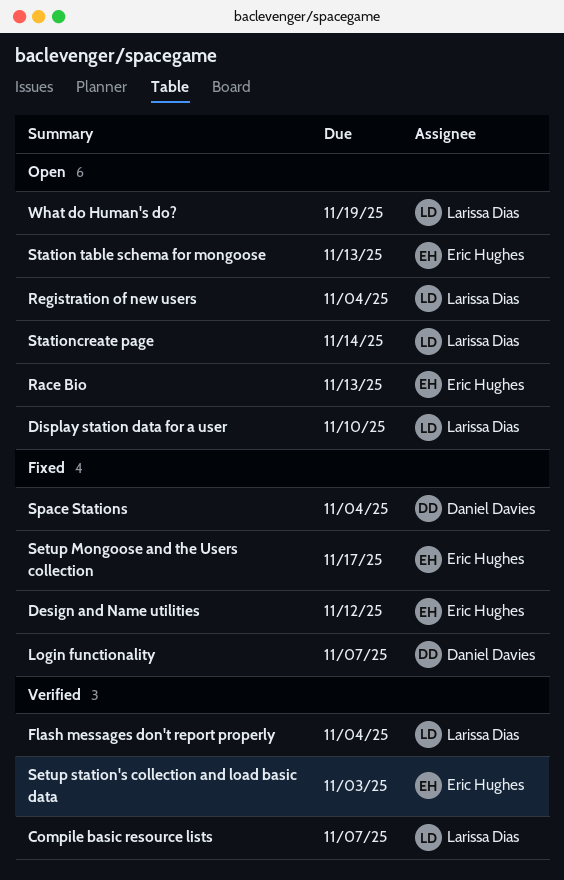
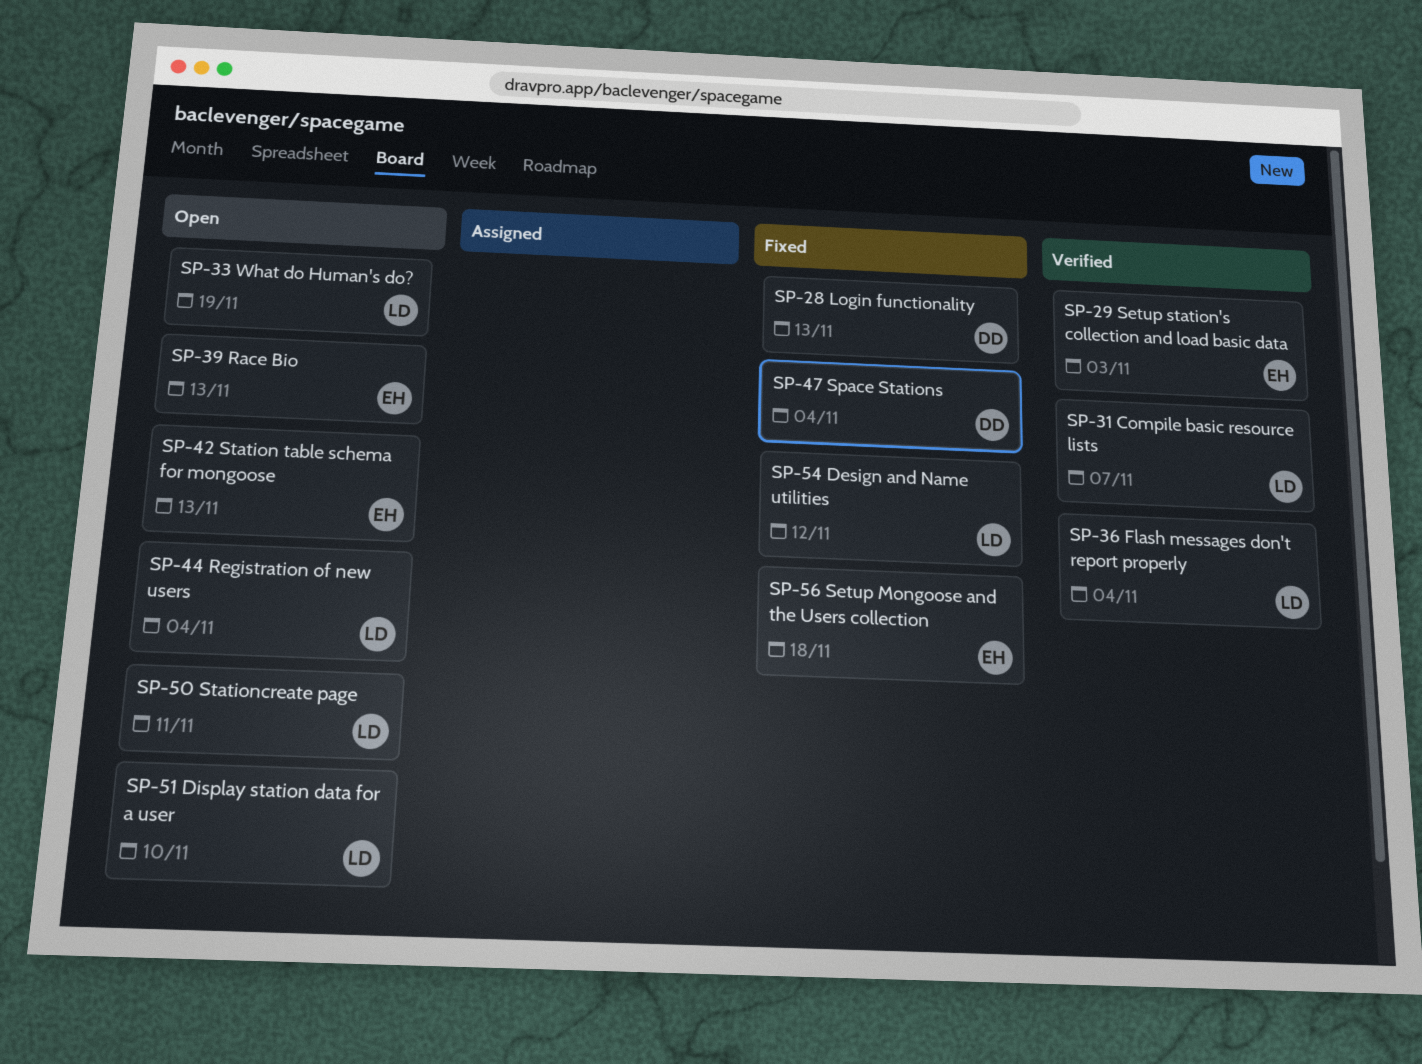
Design and Name utilities, owner: Eric Hughes -> Larissa Dias
Login functionality, due: Nov 7 -> Nov 13
Setup Mongoose and the Users collection, due: Nov 17 -> Nov 18
Stationcreate page, due: Nov 14 -> Nov 11

